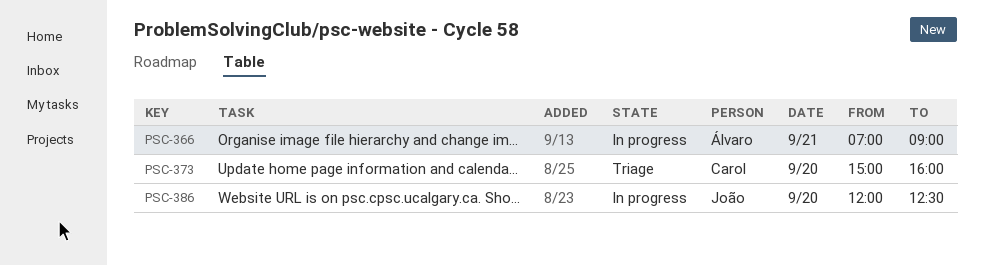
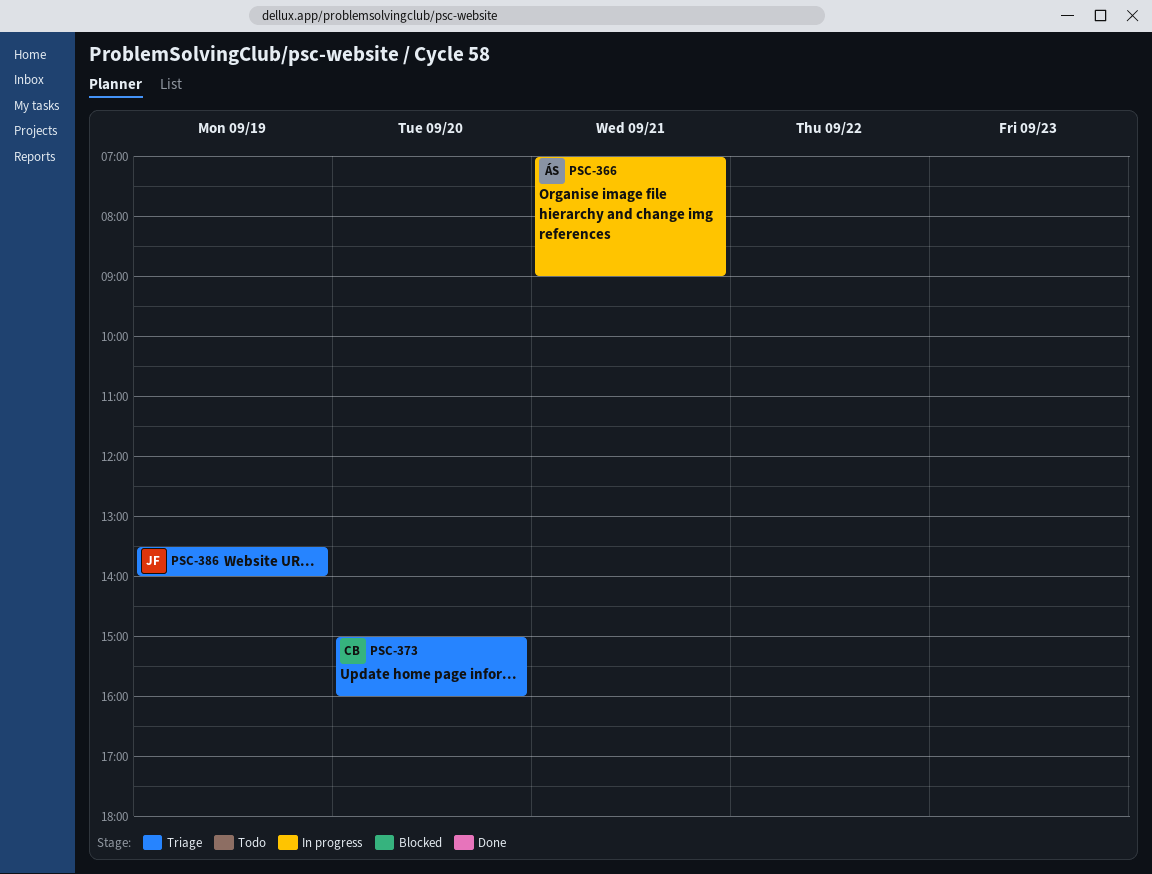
PSC-386, status: In progress -> Triage
PSC-386, day: Sep 20 -> Sep 19
PSC-386, begins: 12:00 -> 13:30
PSC-386, ends: 12:30 -> 14:00

